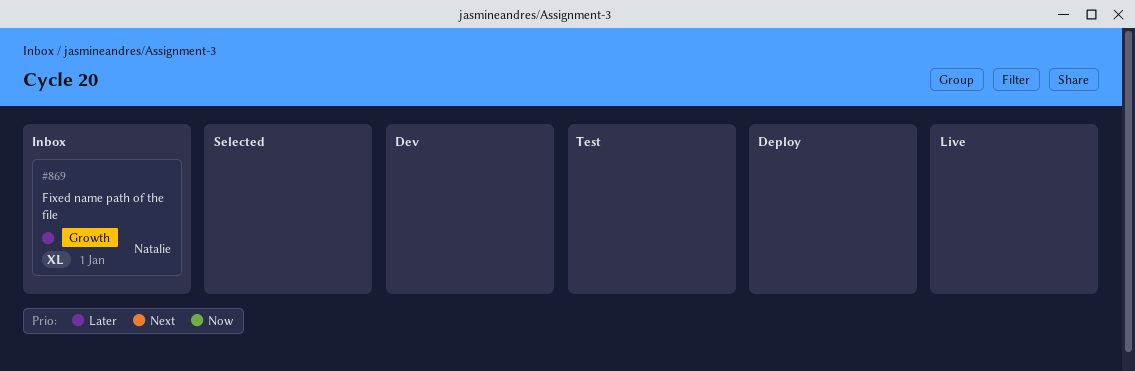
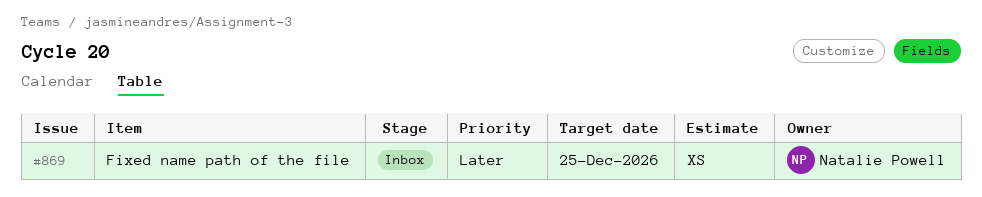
#869, estimate: XL -> XS
#869, due: Jan 1 -> Dec 25

